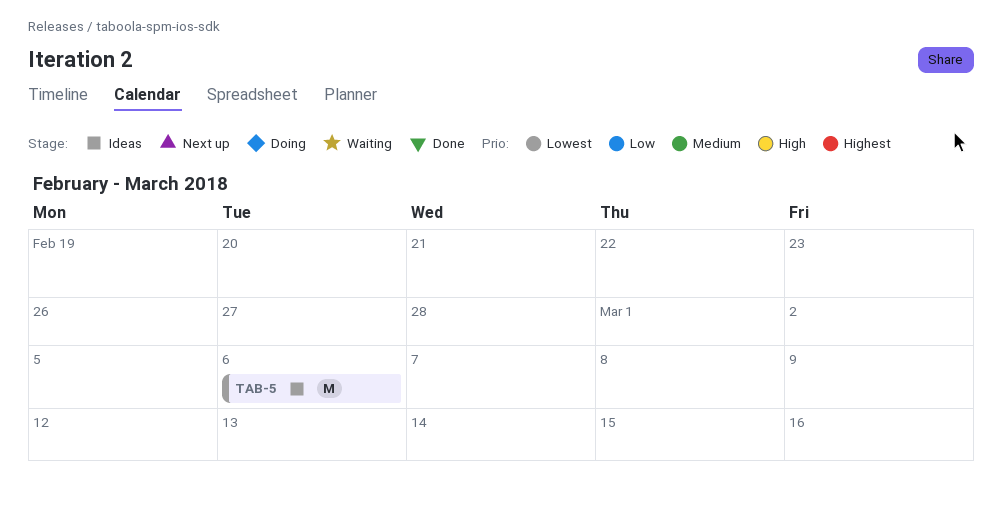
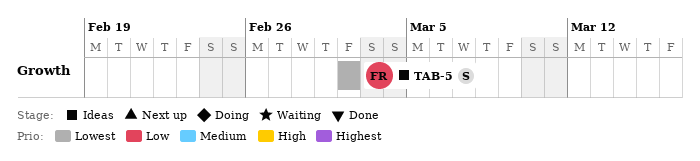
TAB-5, estimate: M -> S
TAB-5, due: Mar 6 -> Mar 2

